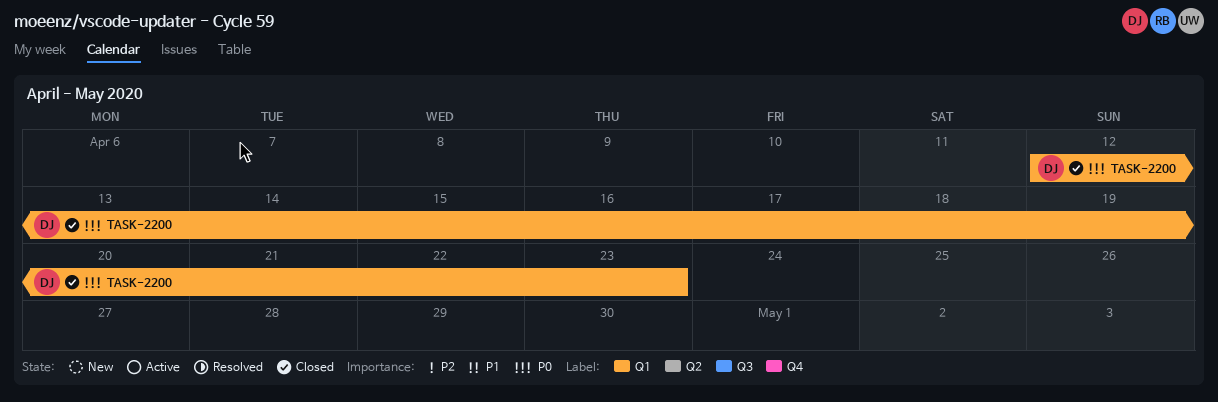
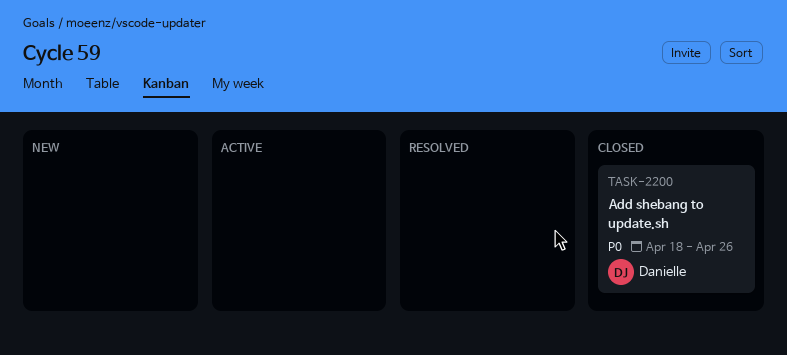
TASK-2200, start: Apr 12 -> Apr 18
TASK-2200, due: Apr 23 -> Apr 26

